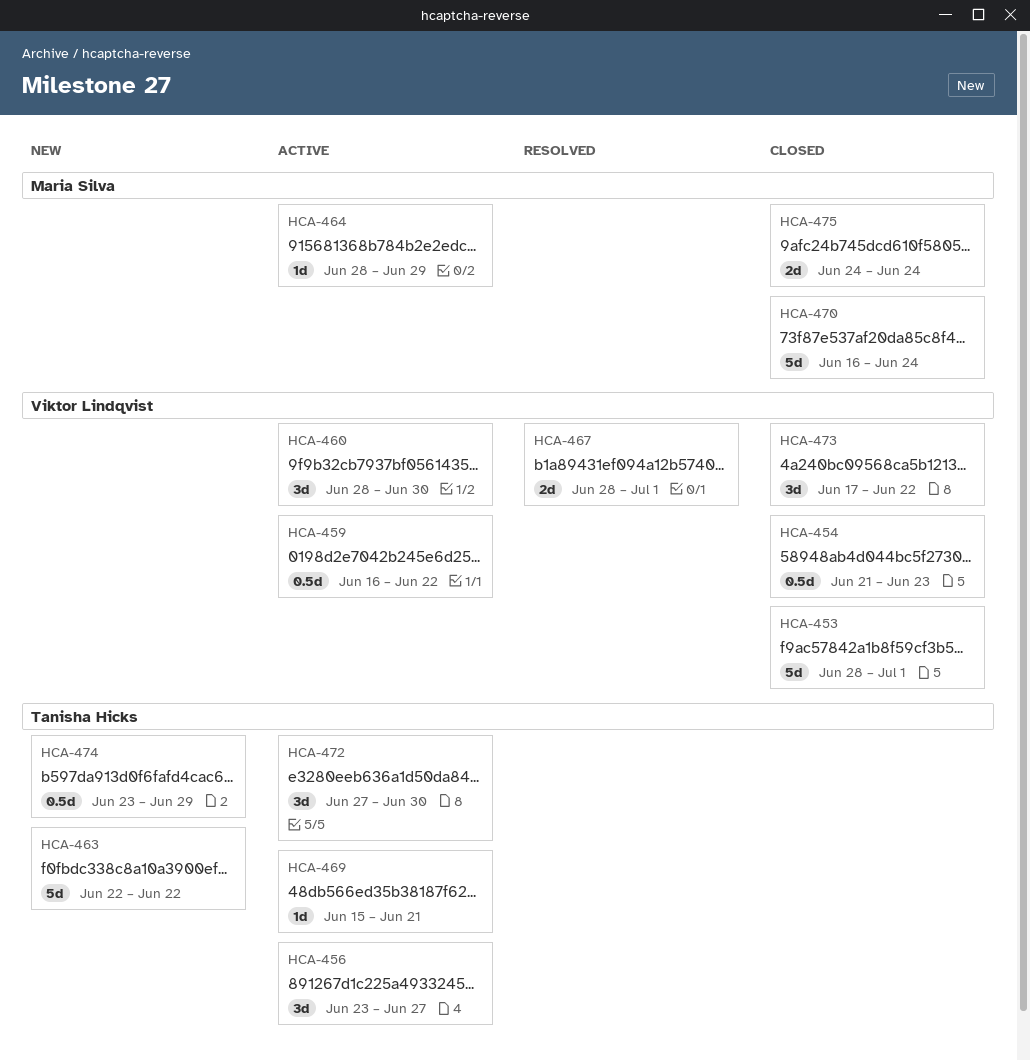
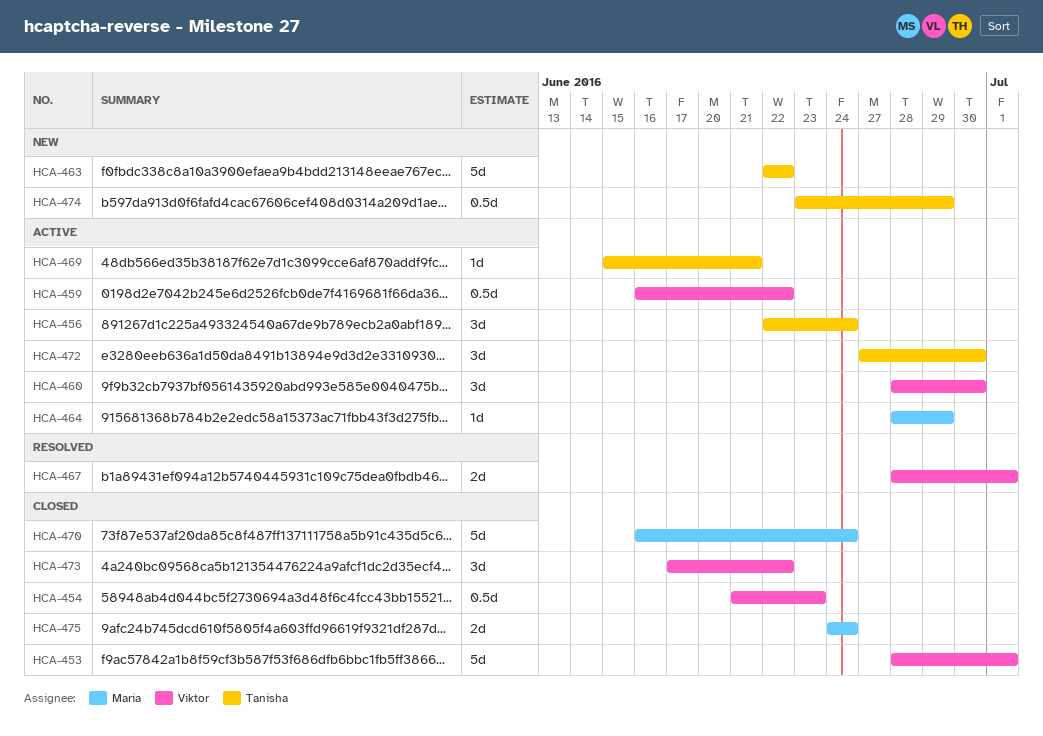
HCA-456, start: Jun 23 -> Jun 22
HCA-456, due: Jun 27 -> Jun 24

